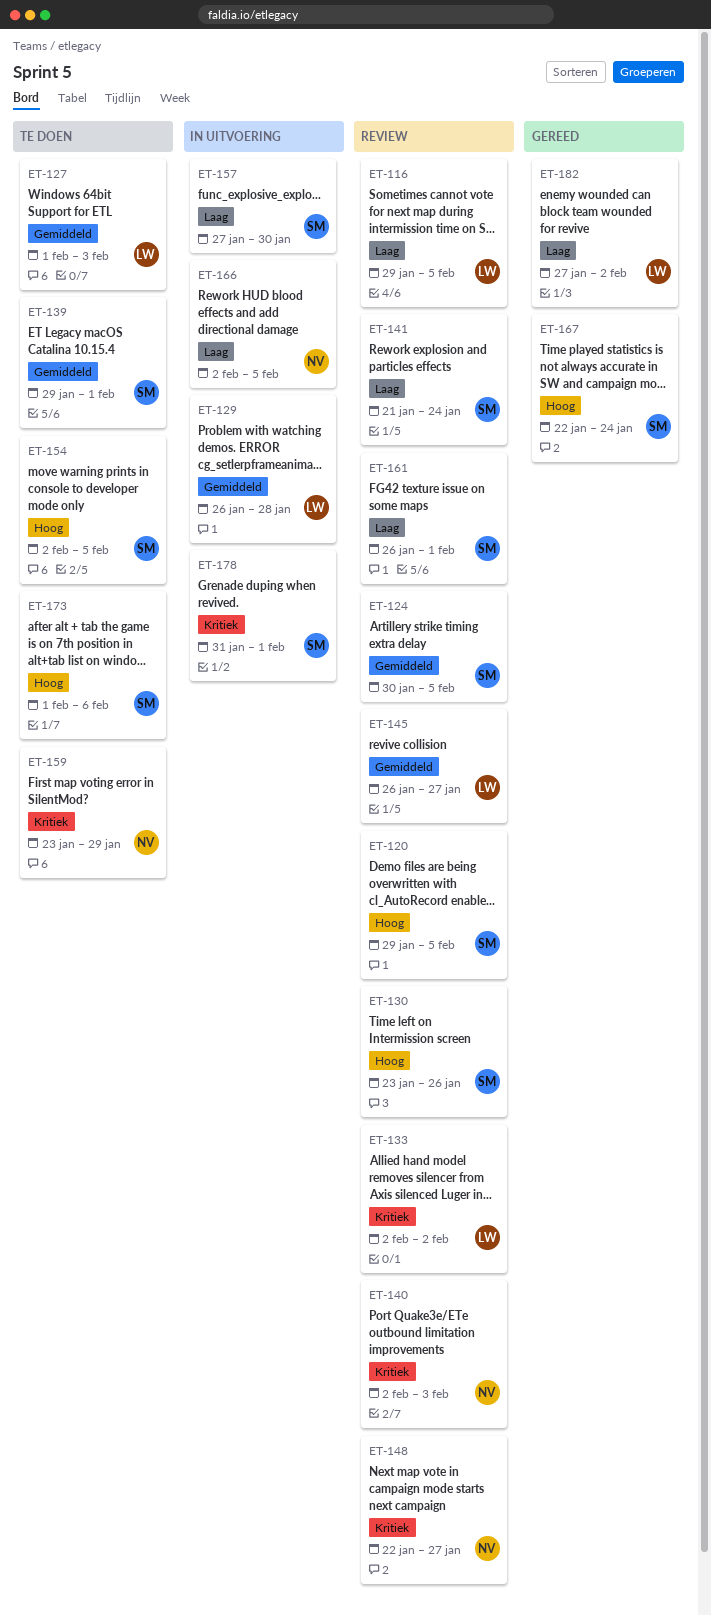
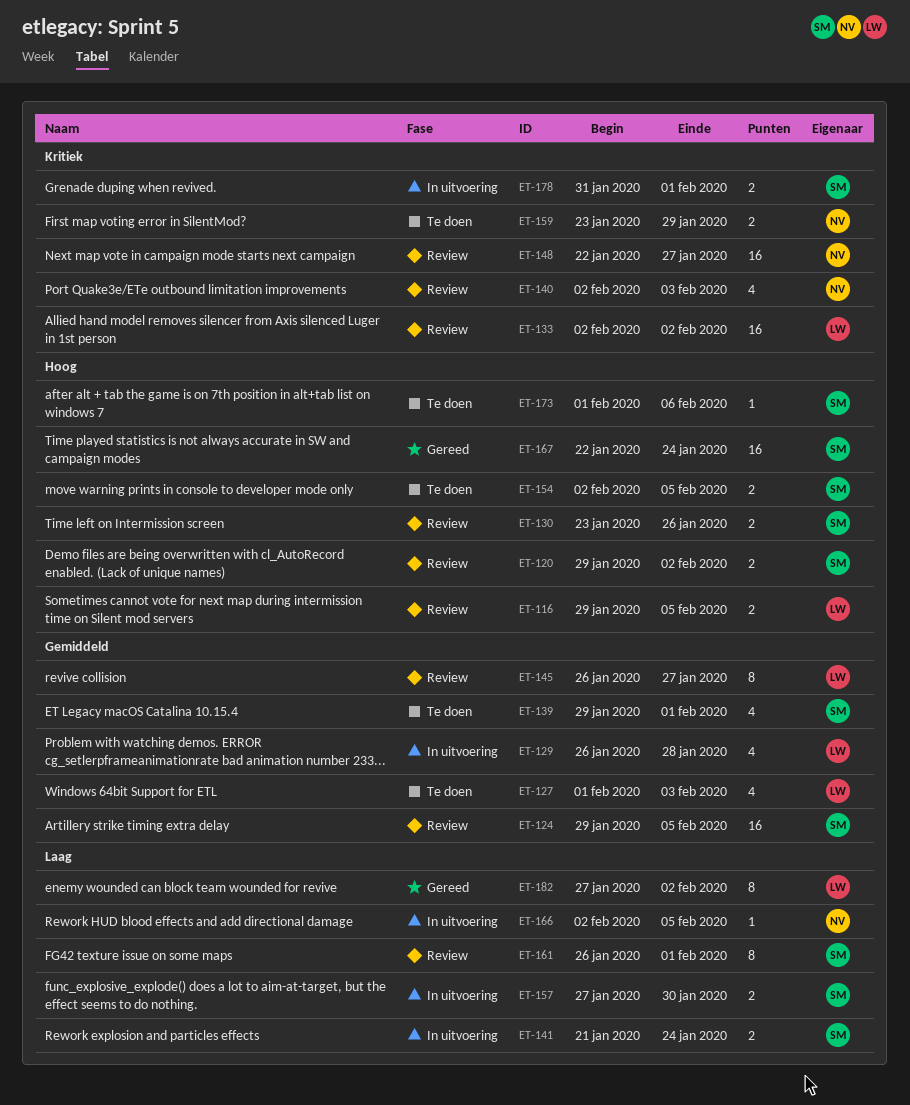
ET-116, priority: Laag -> Hoog
ET-120, due: Feb 5 -> Feb 2
ET-124, start: Jan 30 -> Jan 29
ET-141, status: Review -> In uitvoering

